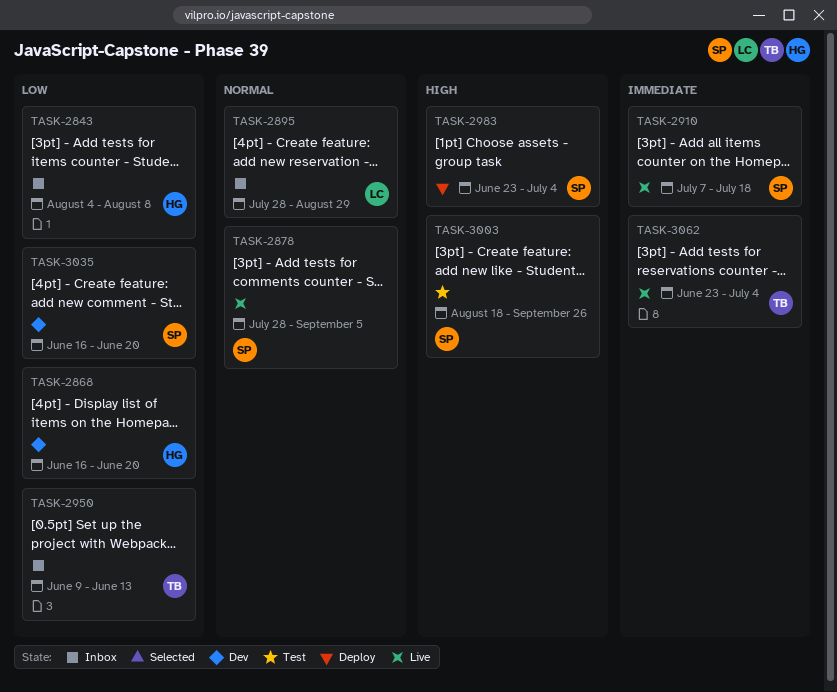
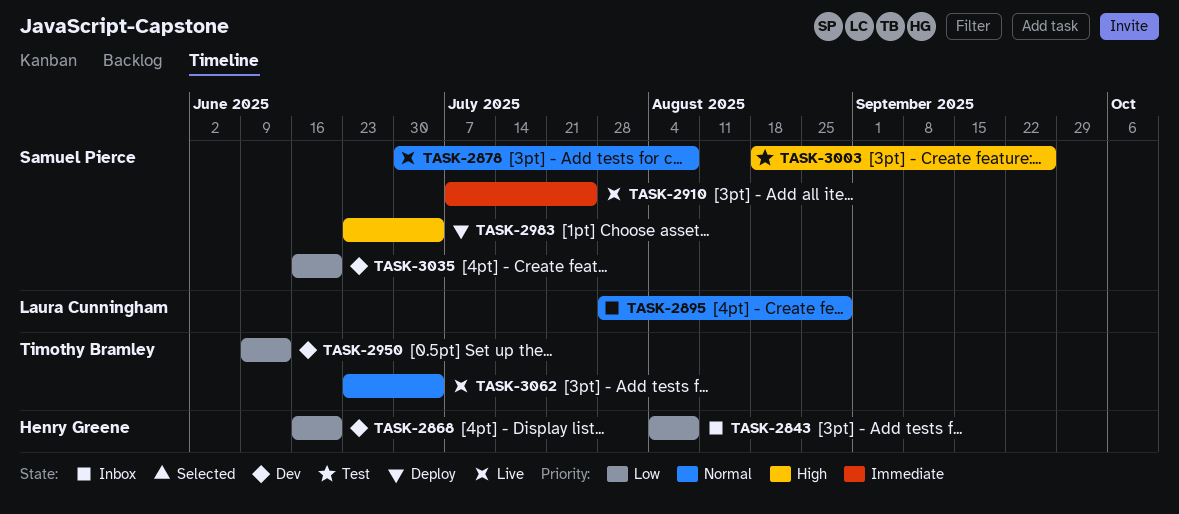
TASK-2878, start: Jul 28 -> Jun 30
TASK-2878, due: Sep 5 -> Aug 8
TASK-2910, due: Jul 18 -> Jul 25
TASK-2950, status: Inbox -> Dev
TASK-3062, priority: Immediate -> Normal

